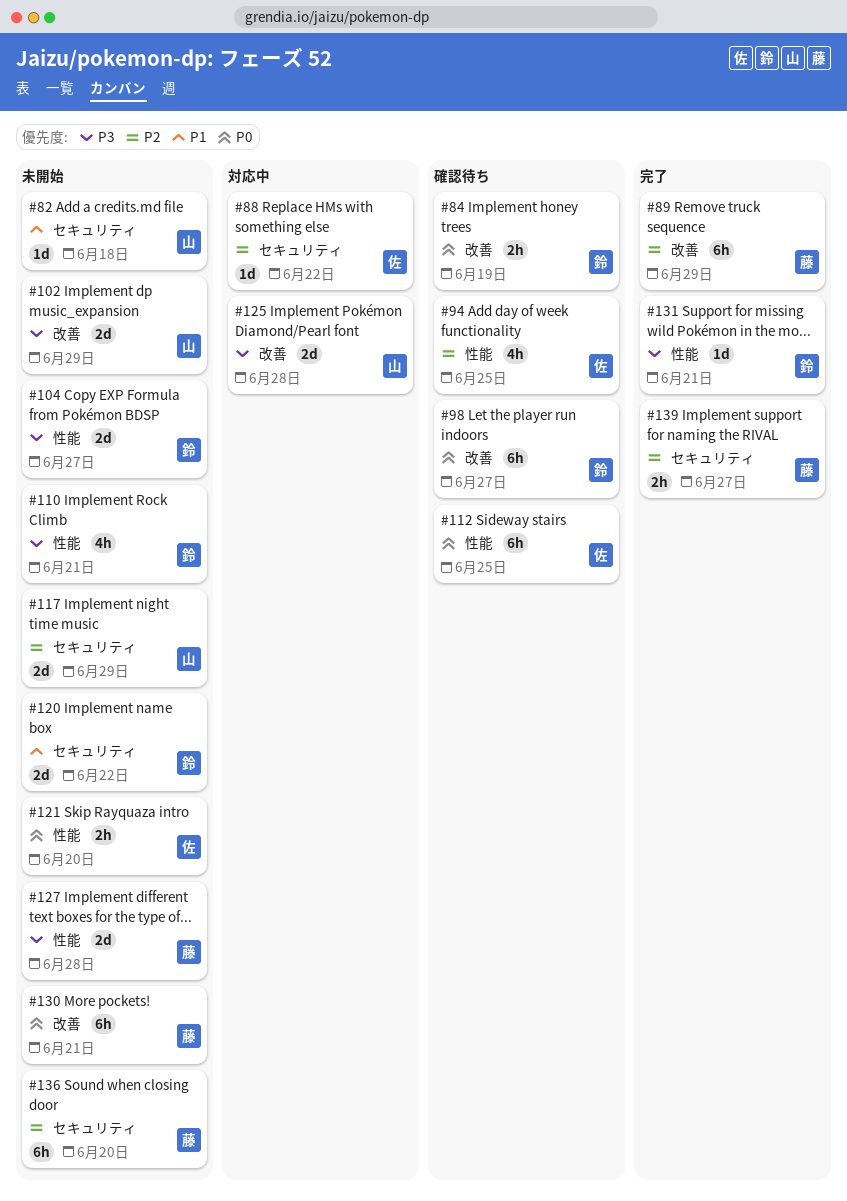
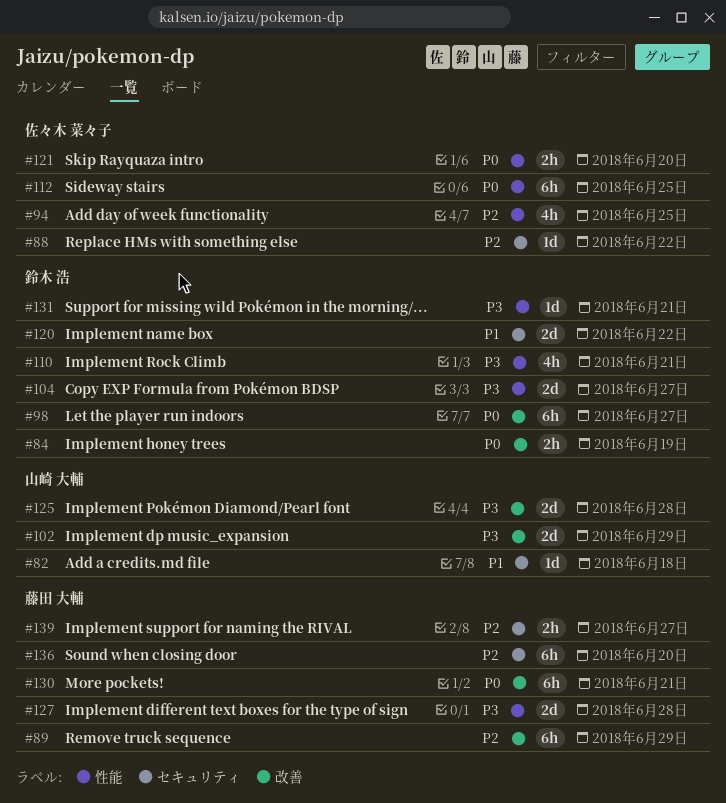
#117: present -> none

